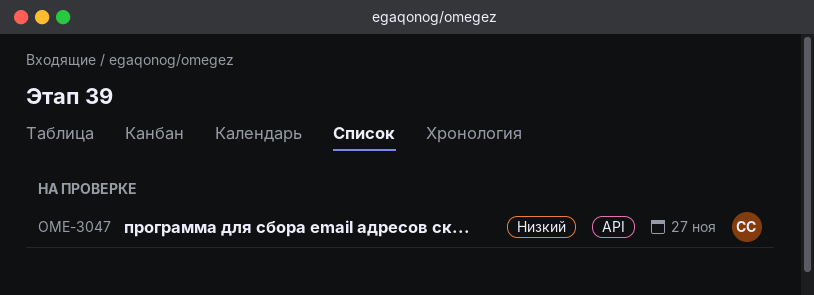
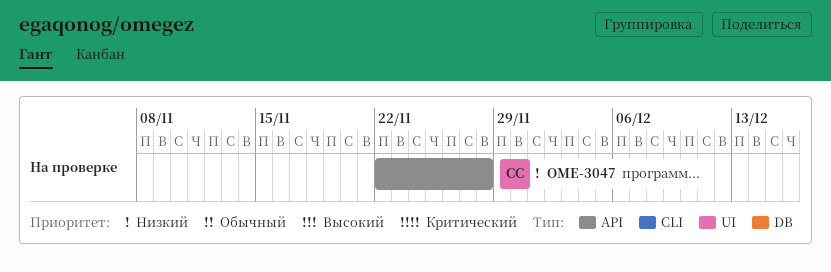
OME-3047, due: Nov 27 -> Nov 28

